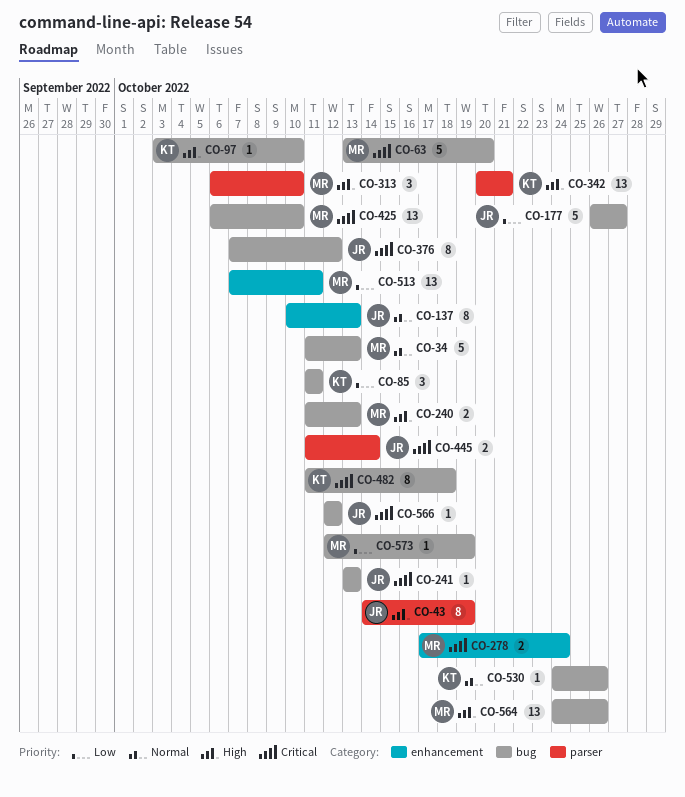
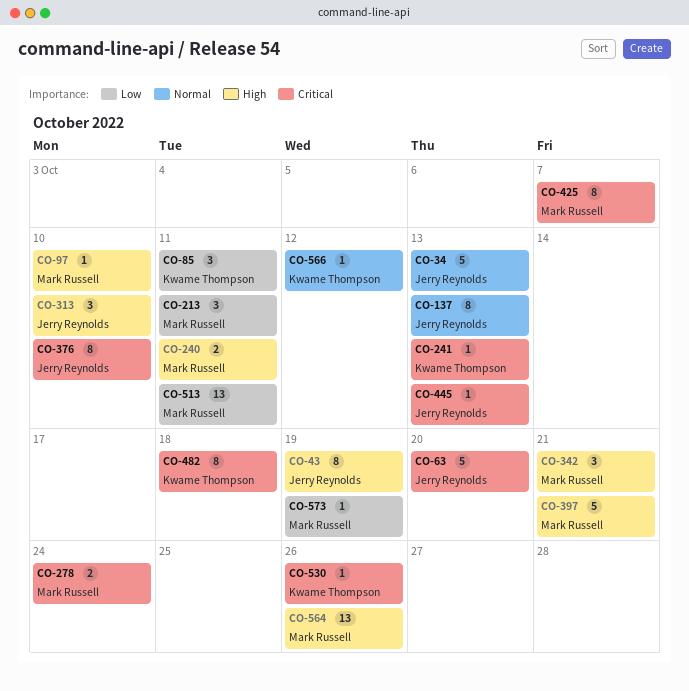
CO-34, owner: Mark Russell -> Jerry Reynolds
CO-63, owner: Mark Russell -> Jerry Reynolds
CO-97, owner: Kwame Thompson -> Mark Russell
CO-177: present -> none
CO-213: none -> present
CO-240, due: Oct 13 -> Oct 11
CO-241, owner: Jerry Reynolds -> Kwame Thompson
CO-313, owner: Mark Russell -> Jerry Reynolds
CO-342, owner: Kwame Thompson -> Mark Russell
CO-342, estimate: 13 -> 3
CO-376, due: Oct 12 -> Oct 10
CO-397: none -> present
CO-425, estimate: 13 -> 8
CO-425, due: Oct 10 -> Oct 7
CO-445, estimate: 2 -> 1
CO-445, due: Oct 14 -> Oct 13
CO-530, priority: Normal -> Critical
CO-566, owner: Jerry Reynolds -> Kwame Thompson
CO-566, priority: Critical -> Normal

